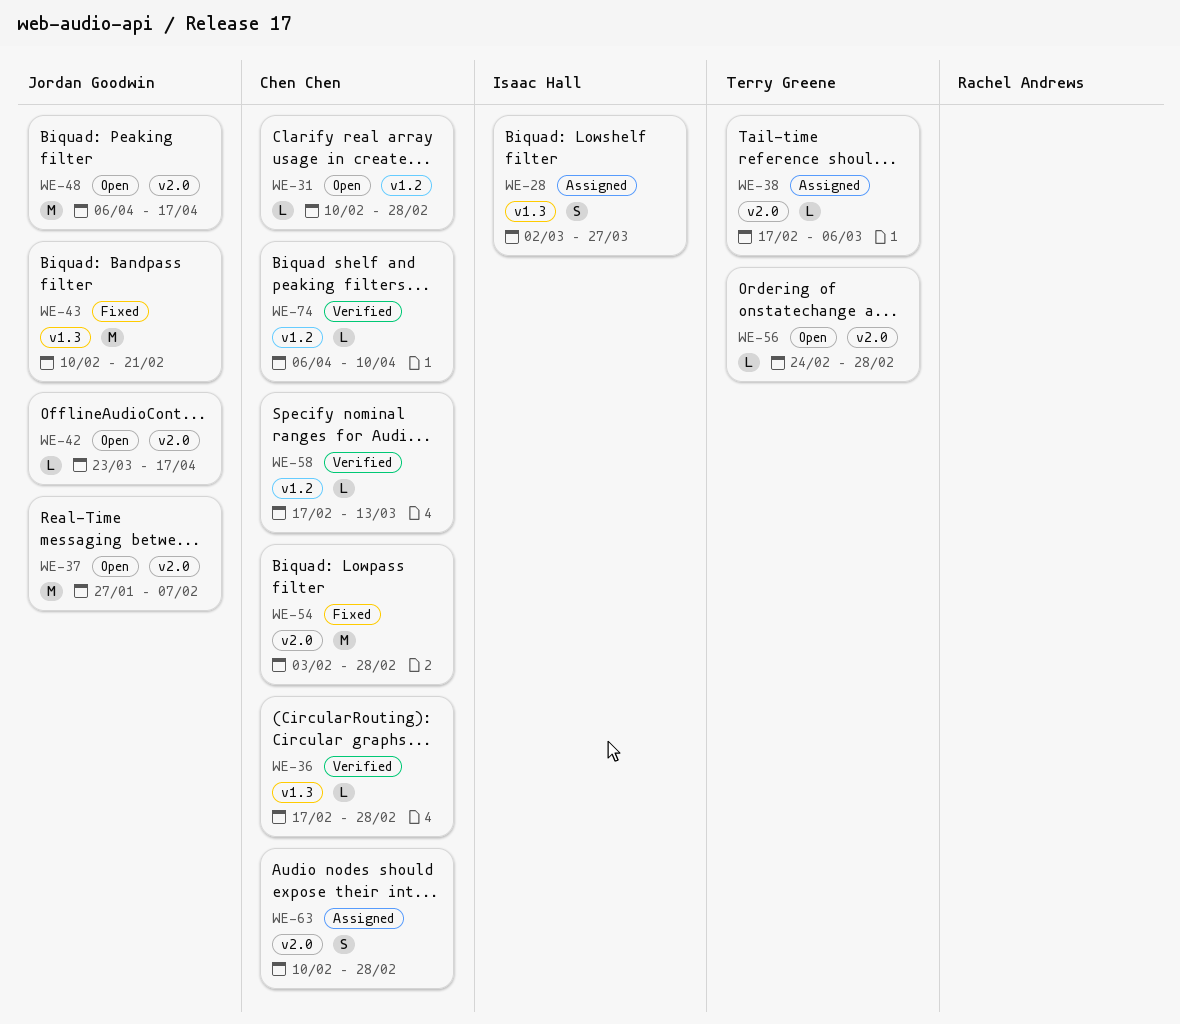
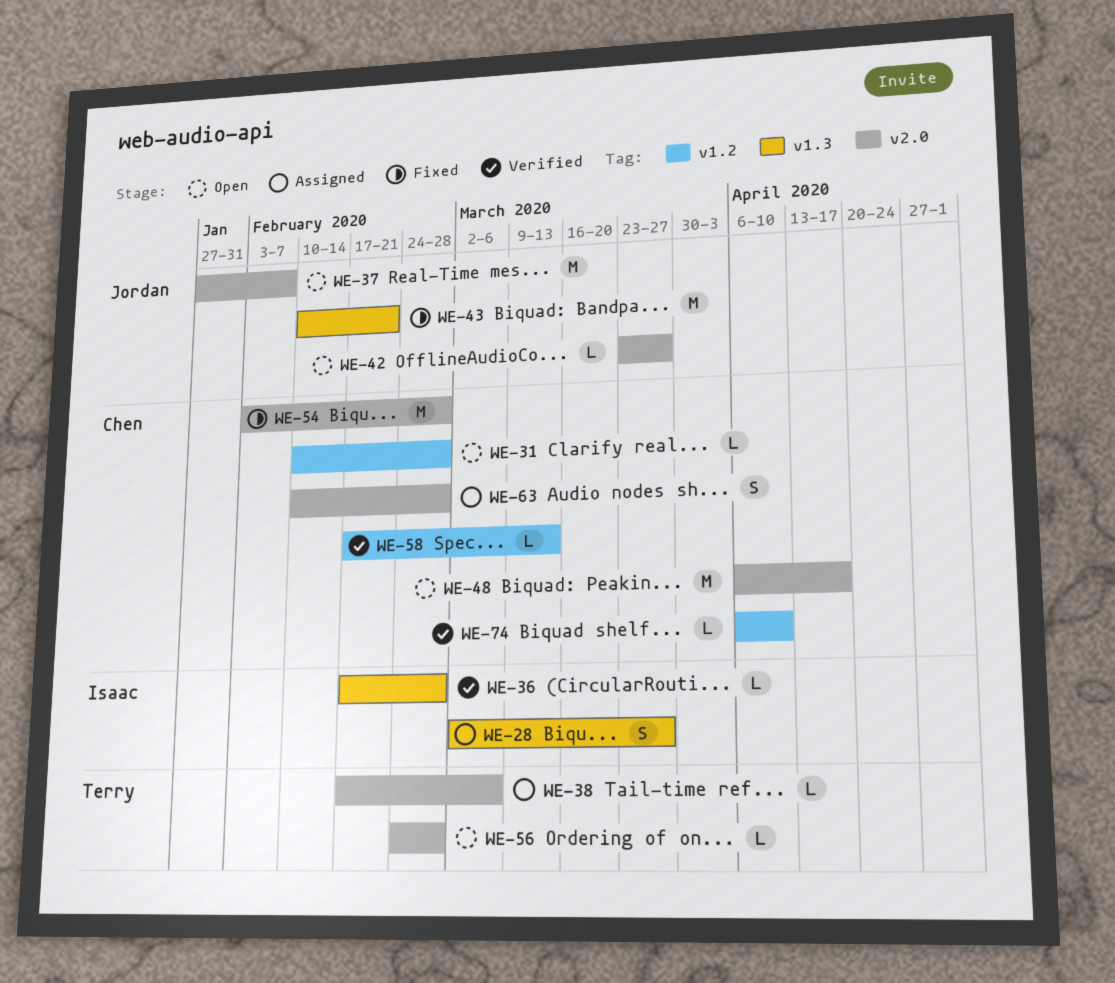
WE-36, owner: Chen Chen -> Isaac Hall
WE-42, due: Apr 17 -> Mar 27
WE-48, owner: Jordan Goodwin -> Chen Chen

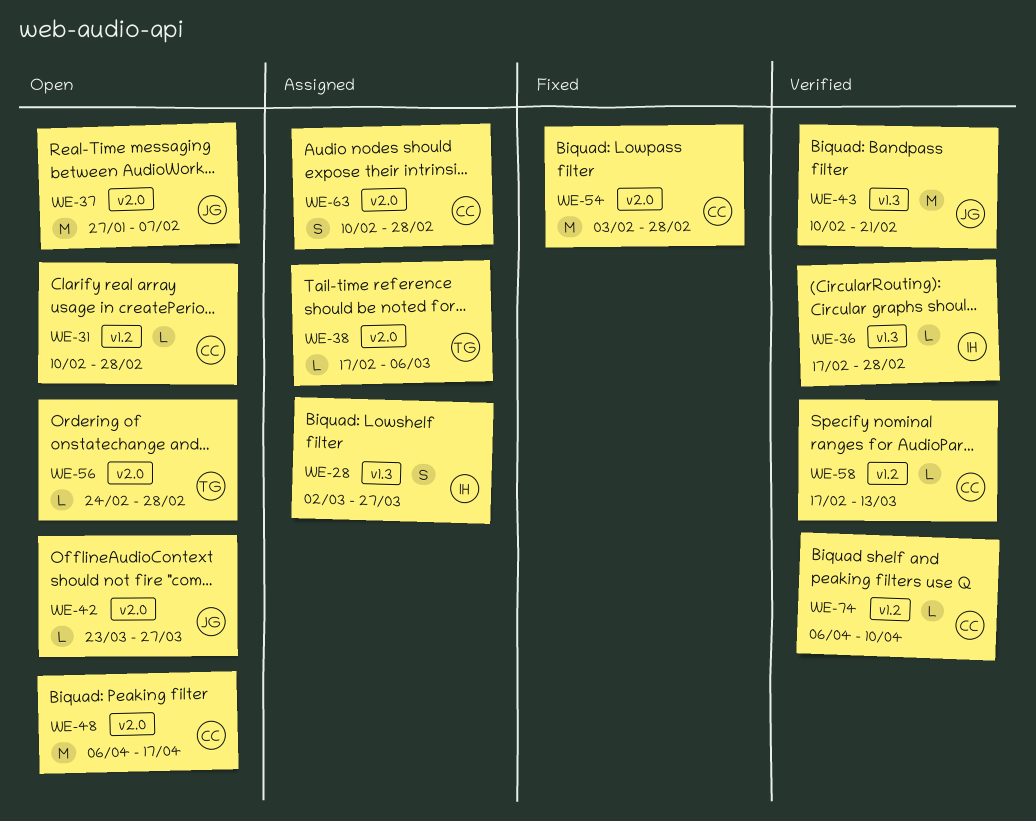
WE-43, status: Fixed -> Verified

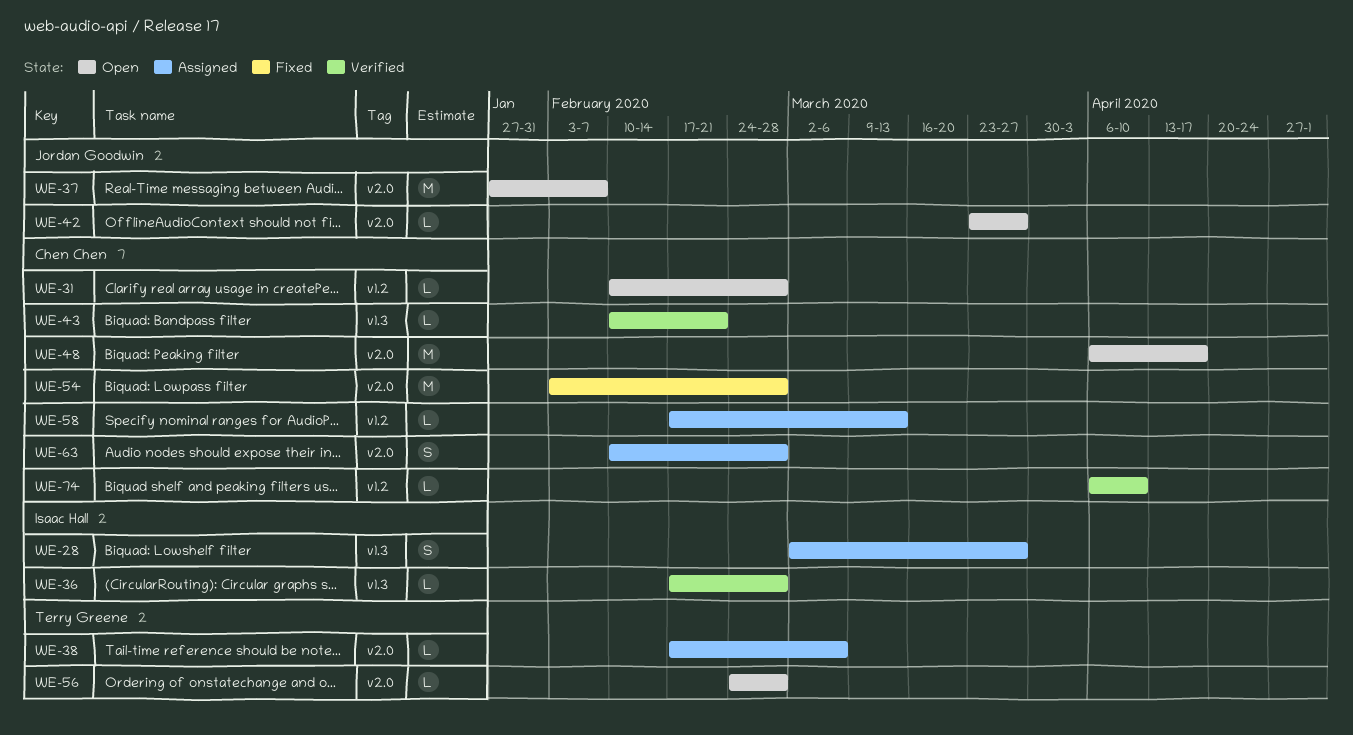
WE-43, owner: Jordan Goodwin -> Chen Chen
WE-43, estimate: M -> L
WE-58, status: Verified -> Assigned

